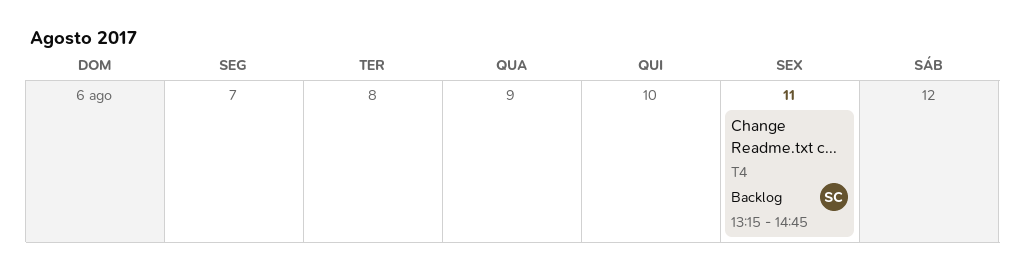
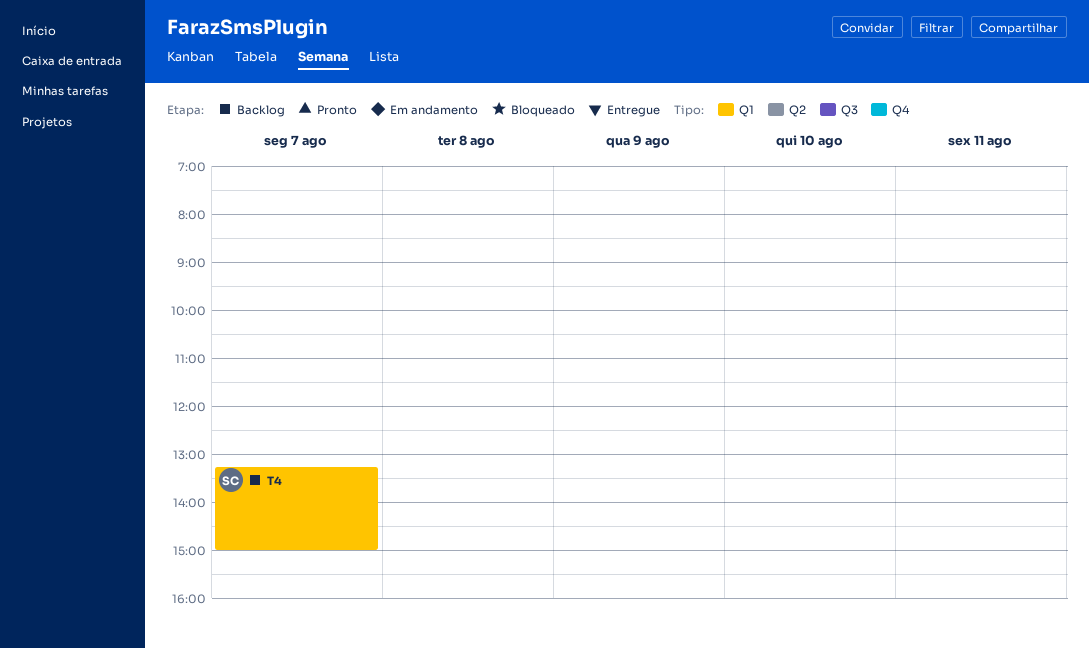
T4, day: Aug 11 -> Aug 7
T4, ends: 14:45 -> 15:00

